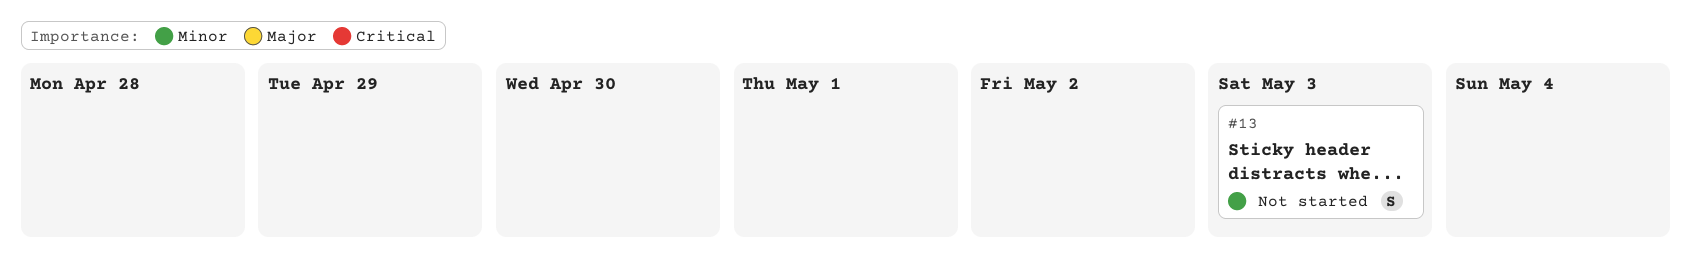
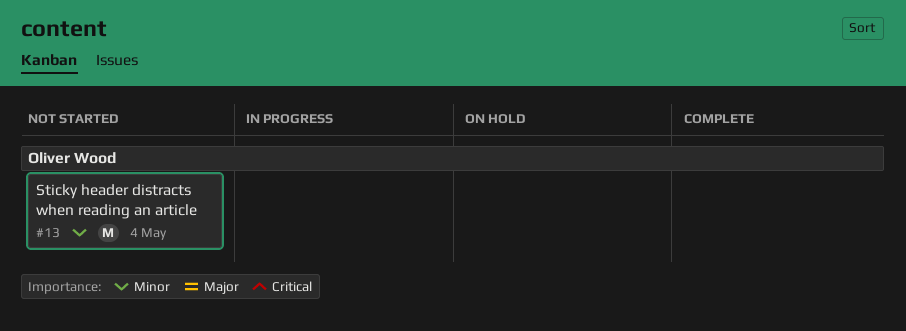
#13, estimate: S -> M
#13, due: May 3 -> May 4

